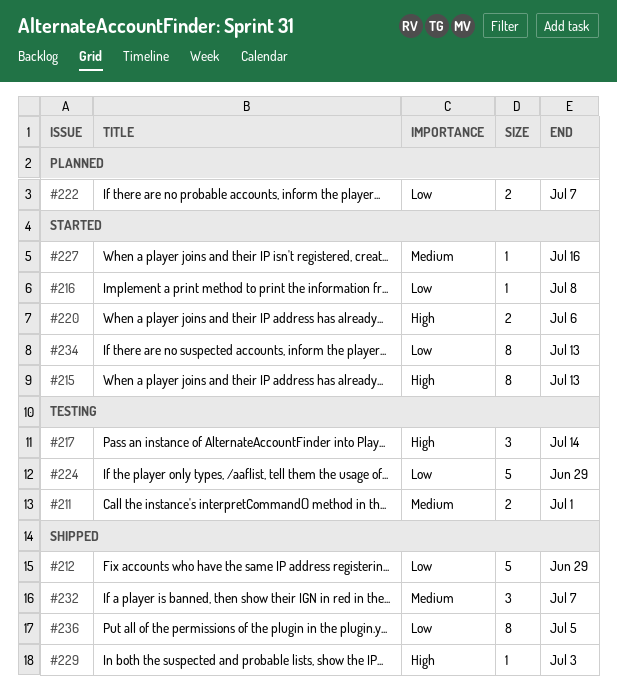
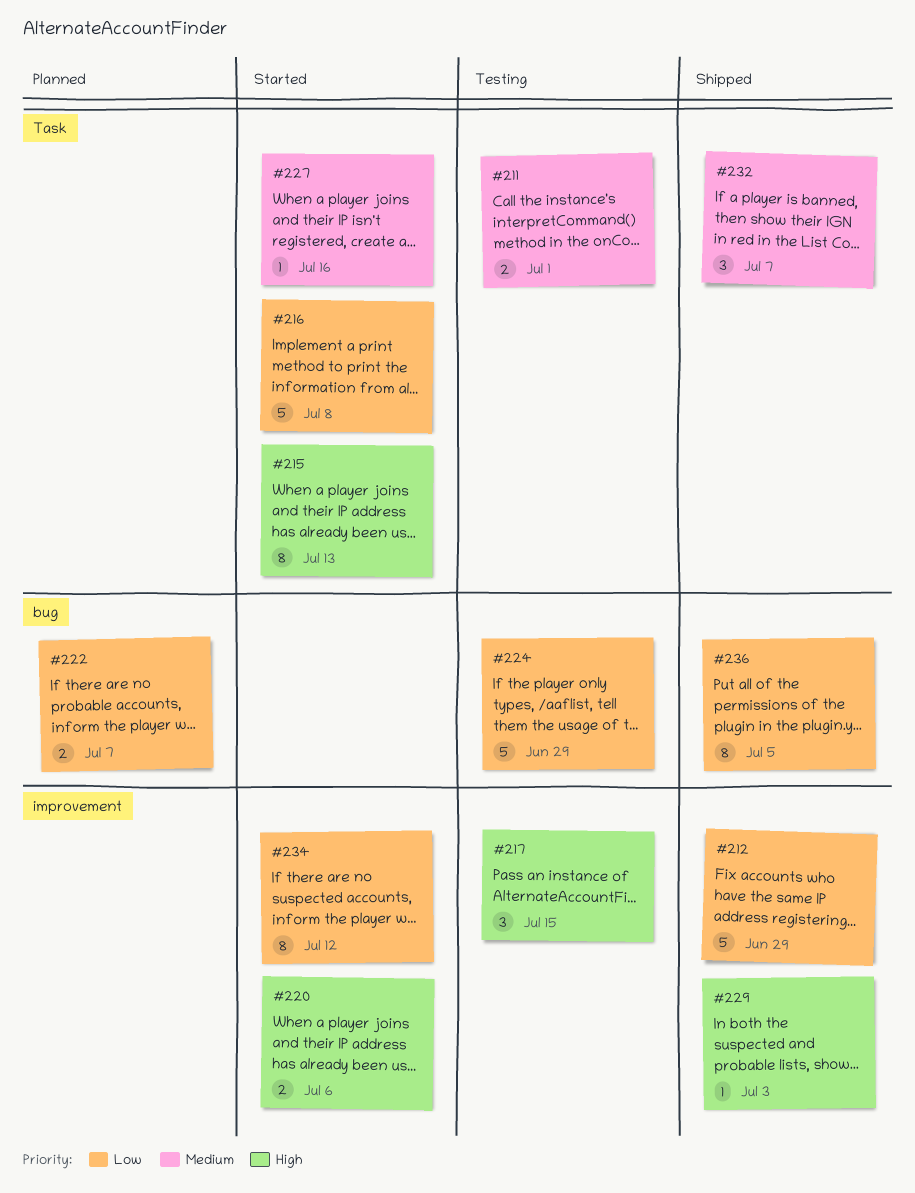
#216, estimate: 1 -> 5
#217, due: Jul 14 -> Jul 15
#234, due: Jul 13 -> Jul 12

